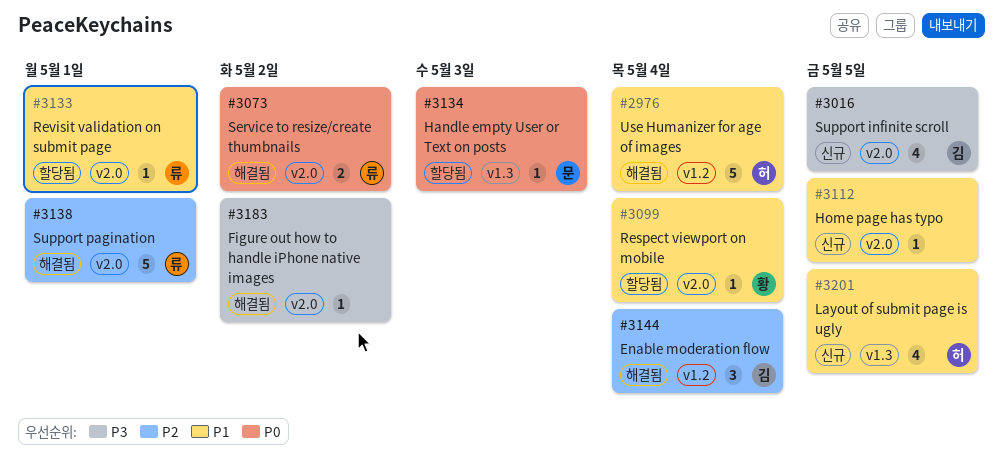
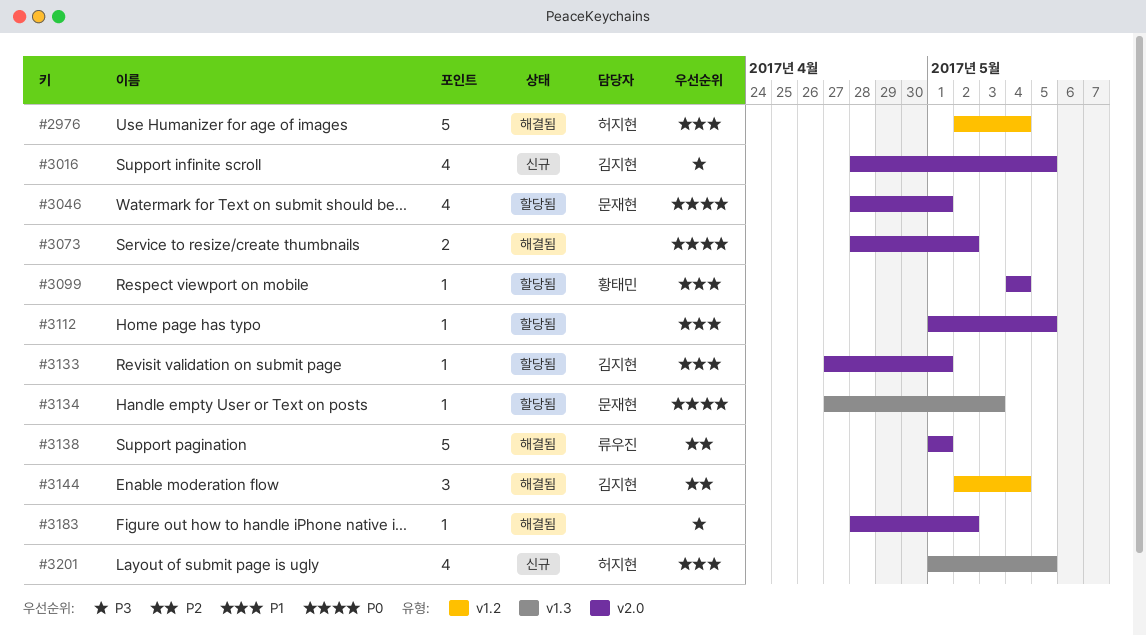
#3046: none -> present
#3073, owner: 류우진 -> none
#3112, status: 신규 -> 할당됨
#3133, owner: 류우진 -> 김지현

